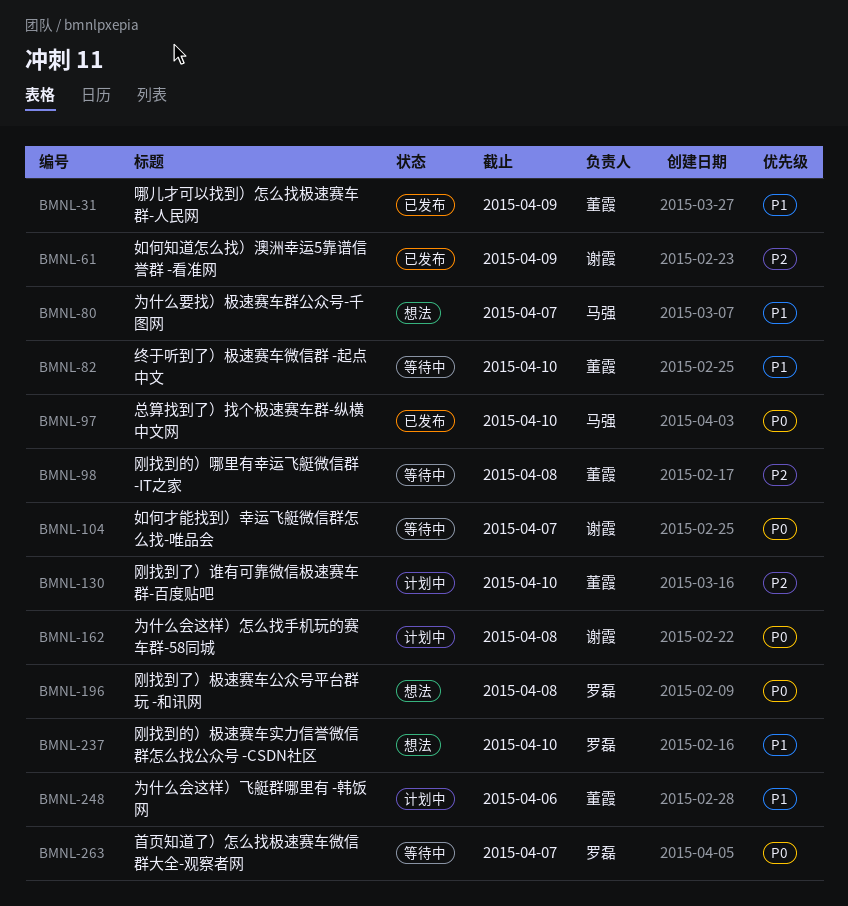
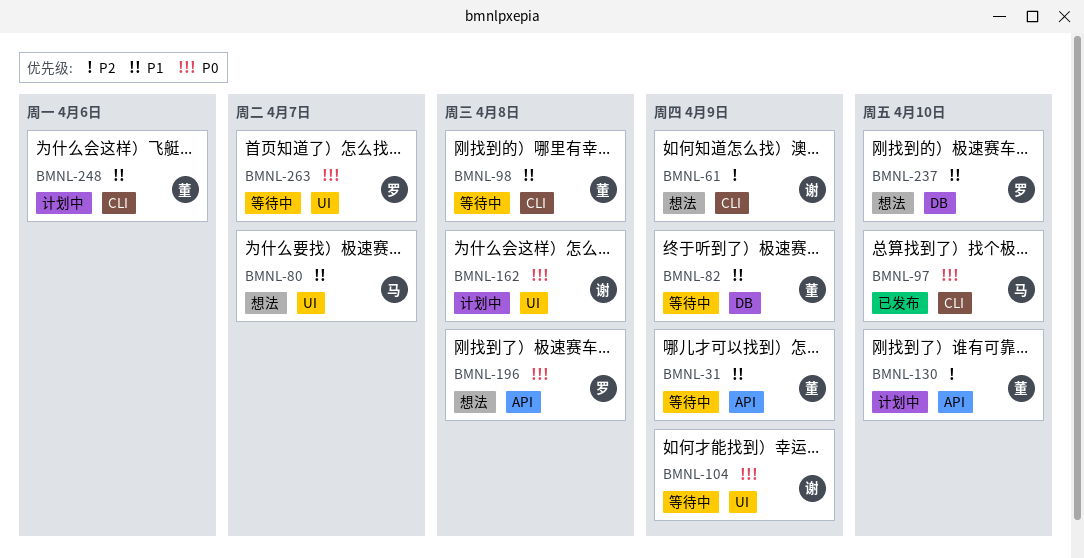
BMNL-31, status: 已发布 -> 等待中
BMNL-61, status: 已发布 -> 想法
BMNL-82, due: Apr 10 -> Apr 9
BMNL-98, priority: P2 -> P1
BMNL-104, due: Apr 7 -> Apr 9

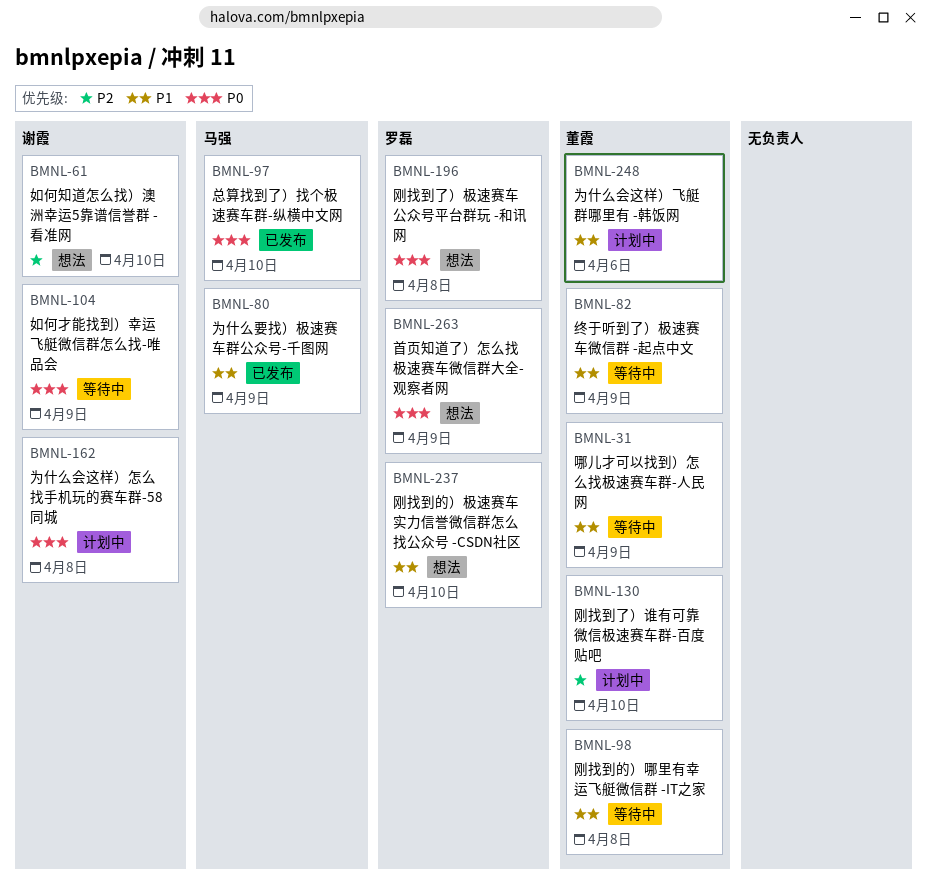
BMNL-61, due: Apr 9 -> Apr 10
BMNL-80, status: 想法 -> 已发布
BMNL-80, due: Apr 7 -> Apr 9
BMNL-263, status: 等待中 -> 想法
BMNL-263, due: Apr 7 -> Apr 9

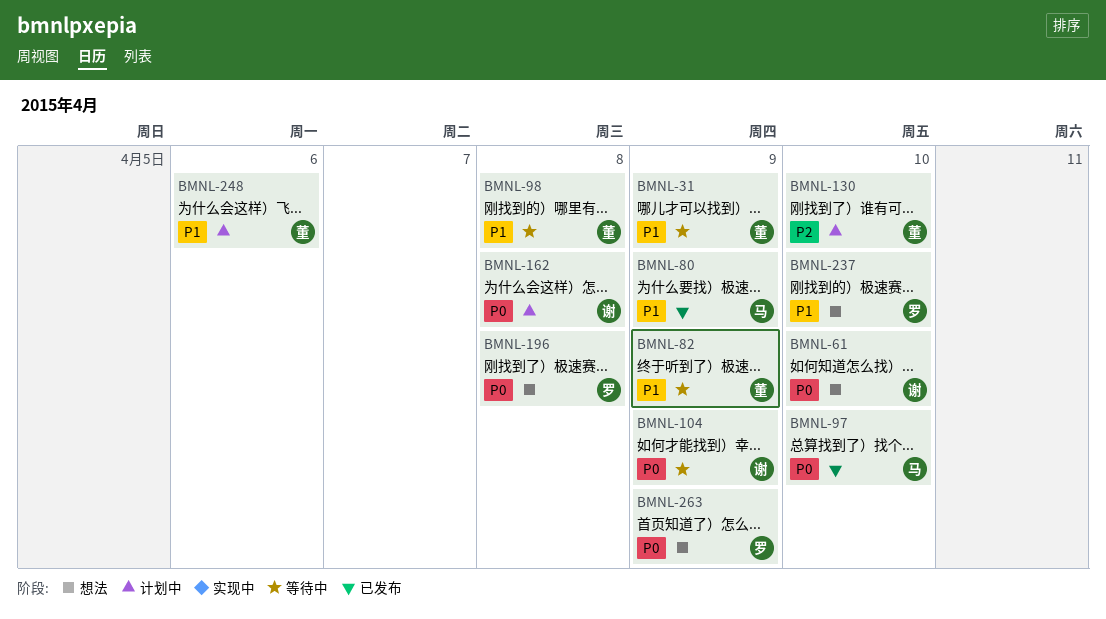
BMNL-61, priority: P2 -> P0

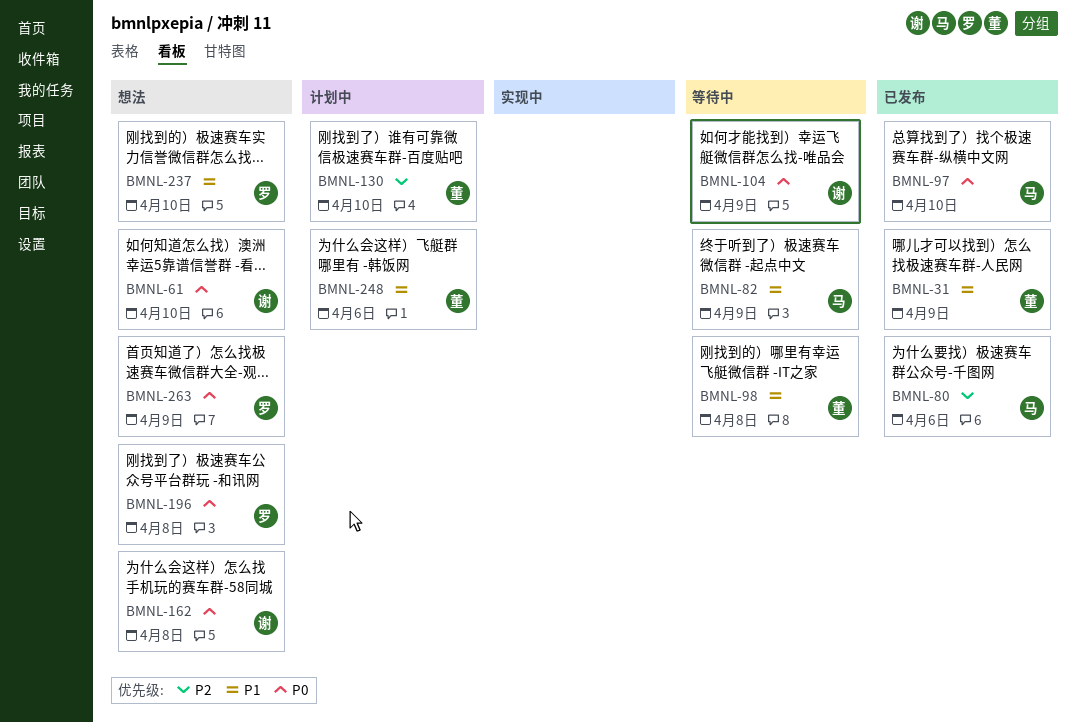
BMNL-31, status: 等待中 -> 已发布
BMNL-80, priority: P1 -> P2
BMNL-80, due: Apr 9 -> Apr 6
BMNL-82, owner: 董 -> 马
BMNL-162, status: 计划中 -> 想法

